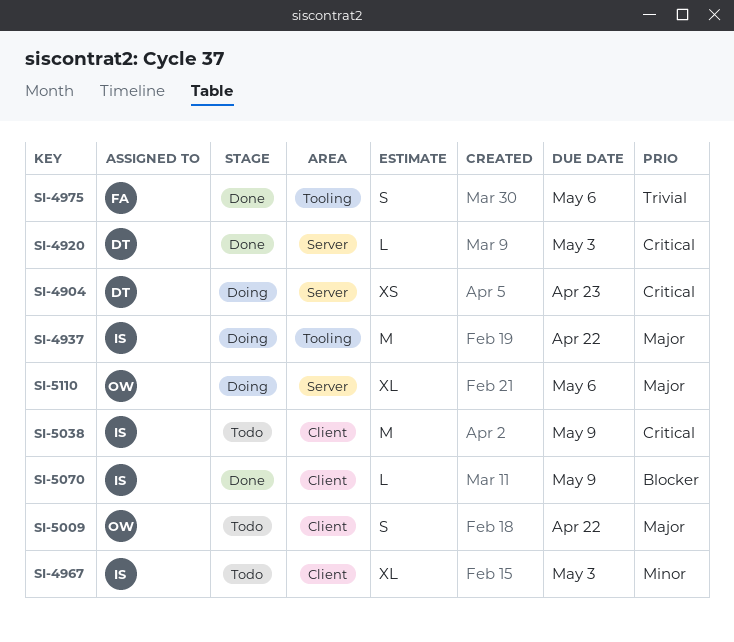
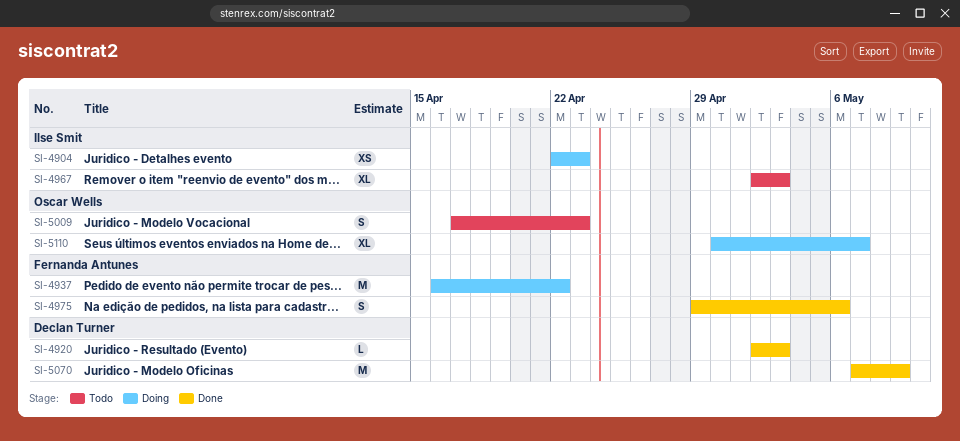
SI-4904, owner: Declan Turner -> Ilse Smit
SI-4937, owner: Ilse Smit -> Fernanda Antunes
SI-5009, due: Apr 22 -> Apr 23
SI-5038: present -> none
SI-5070, owner: Ilse Smit -> Declan Turner
SI-5070, estimate: L -> M
SI-5110, due: May 6 -> May 7

